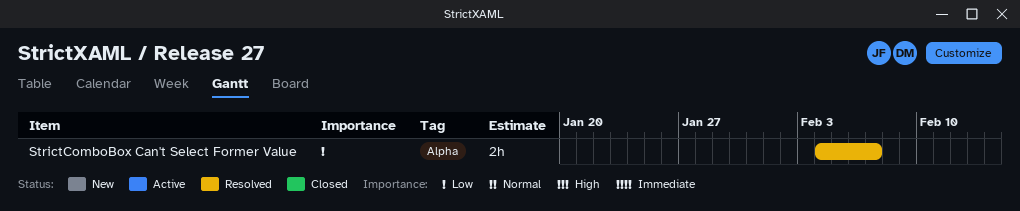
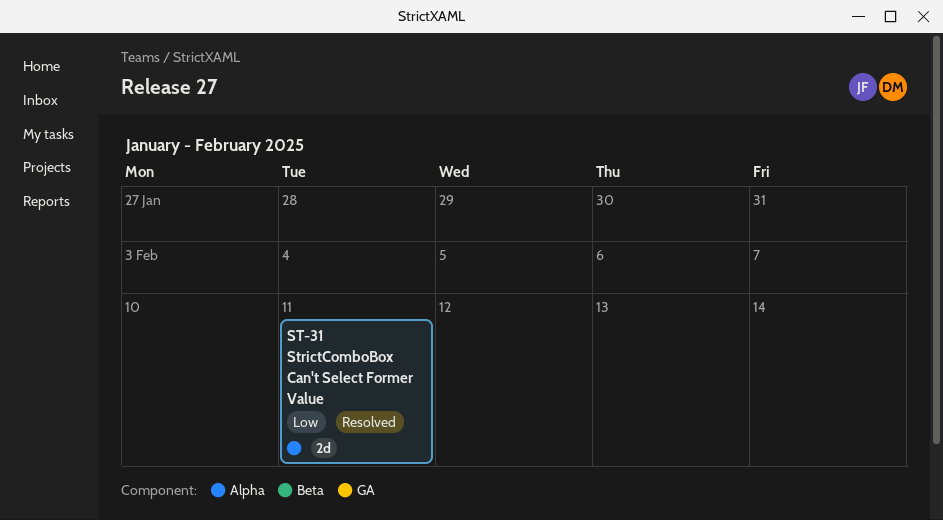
StrictComboBox Can't Select Former Value, estimate: 2h -> 2d
StrictComboBox Can't Select Former Value, due: Feb 7 -> Feb 11

